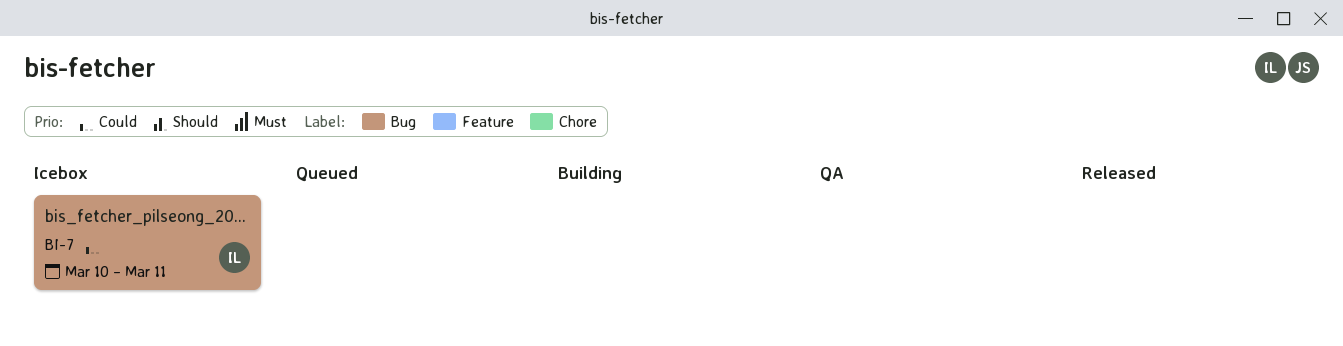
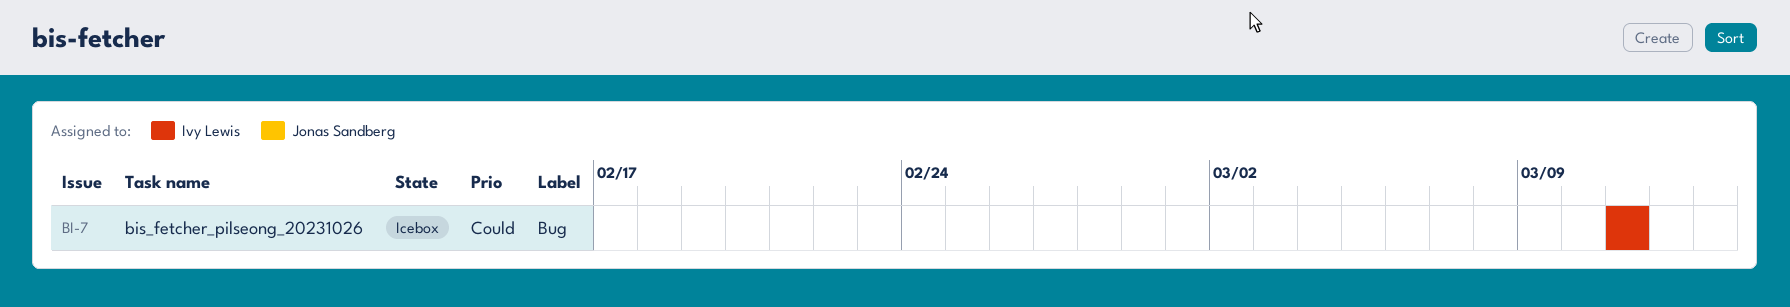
BI-7, start: Mar 10 -> Mar 11

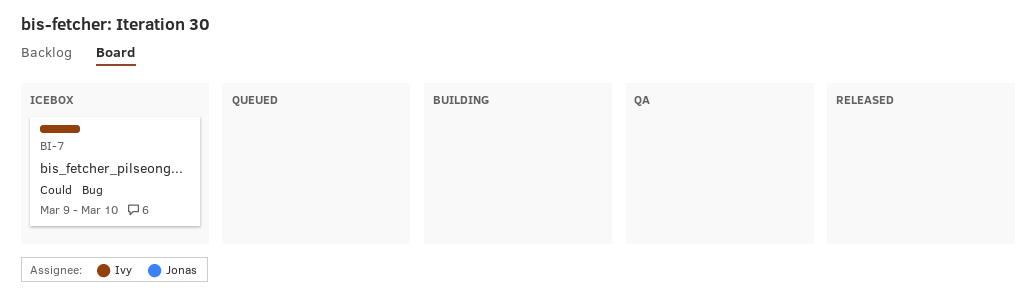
BI-7, start: Mar 11 -> Mar 9
BI-7, due: Mar 11 -> Mar 10

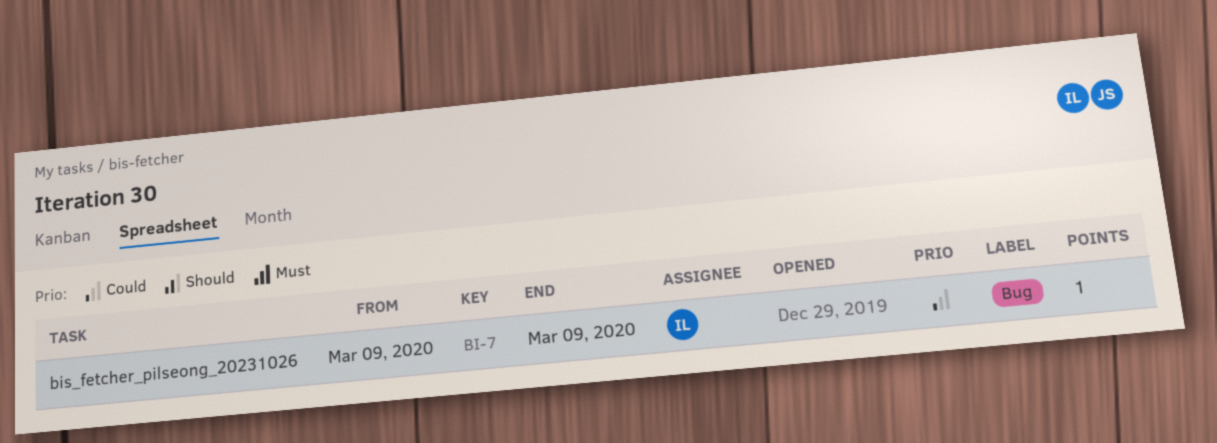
BI-7, due: Mar 10 -> Mar 9

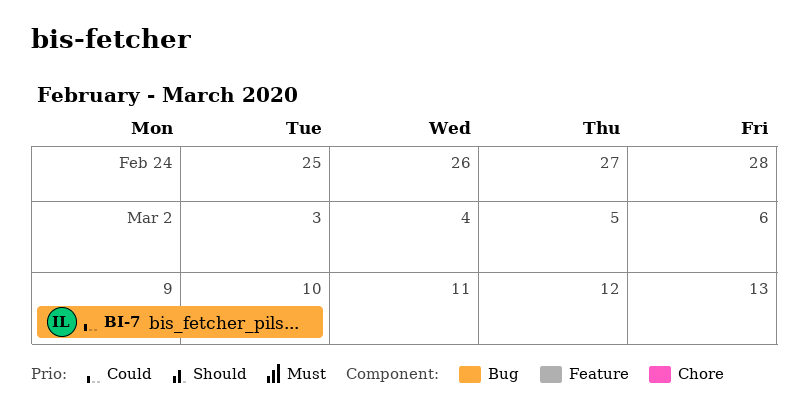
BI-7, due: Mar 9 -> Mar 10

